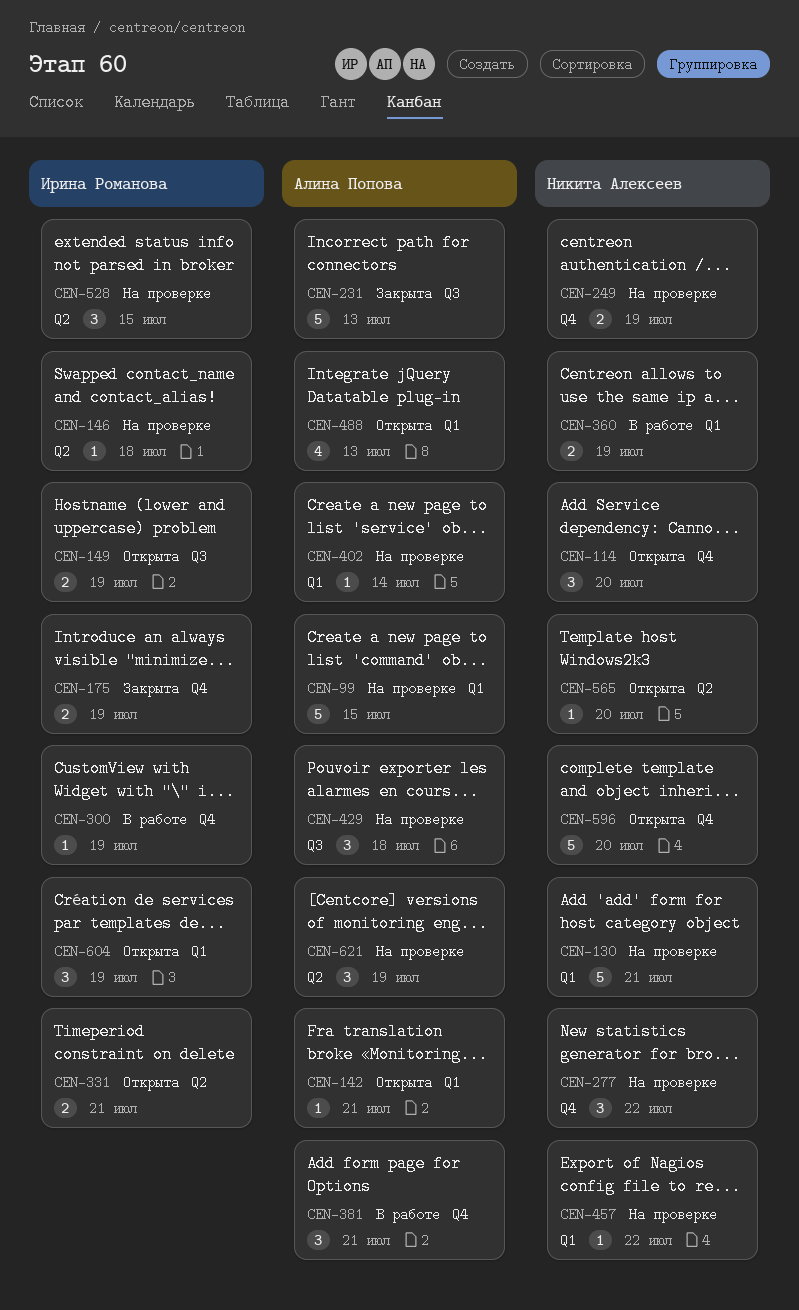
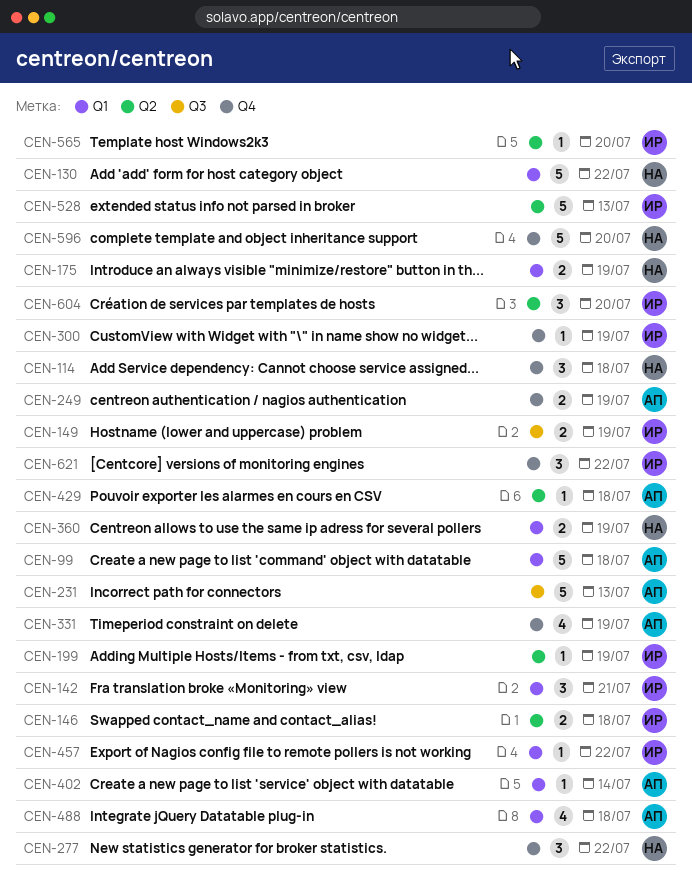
CEN-99, due: Jul 15 -> Jul 18
CEN-114, due: Jul 20 -> Jul 18
CEN-130, due: Jul 21 -> Jul 22
CEN-142, owner: Алина Попова -> Ирина Романова
CEN-142, estimate: 1 -> 3
CEN-146, estimate: 1 -> 2
CEN-175, owner: Ирина Романова -> Никита Алексеев
CEN-175, label: Q4 -> Q1
CEN-199: none -> present
CEN-249, owner: Никита Алексеев -> Алина Попова
CEN-331, owner: Ирина Романова -> Алина Попова
CEN-331, label: Q2 -> Q4
CEN-331, estimate: 2 -> 4
CEN-331, due: Jul 21 -> Jul 19
CEN-381: present -> none
CEN-429, label: Q3 -> Q2
CEN-429, estimate: 3 -> 1
CEN-457, owner: Никита Алексеев -> Ирина Романова
CEN-488, due: Jul 13 -> Jul 18
CEN-528, estimate: 3 -> 5
CEN-528, due: Jul 15 -> Jul 13
CEN-565, owner: Никита Алексеев -> Ирина Романова
CEN-604, label: Q1 -> Q2
CEN-604, due: Jul 19 -> Jul 20
CEN-621, owner: Алина Попова -> Ирина Романова
CEN-621, label: Q2 -> Q4
CEN-621, due: Jul 19 -> Jul 22

